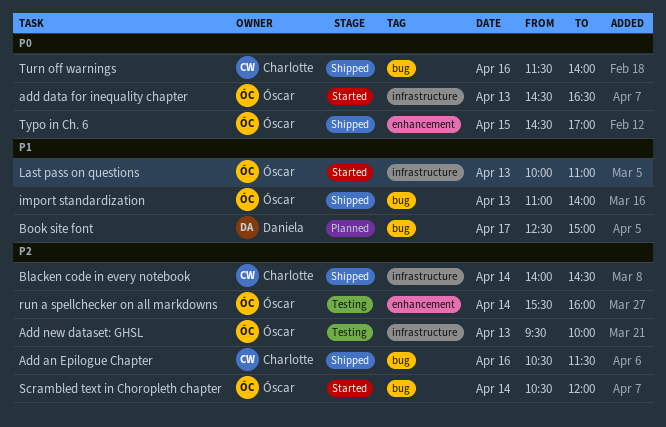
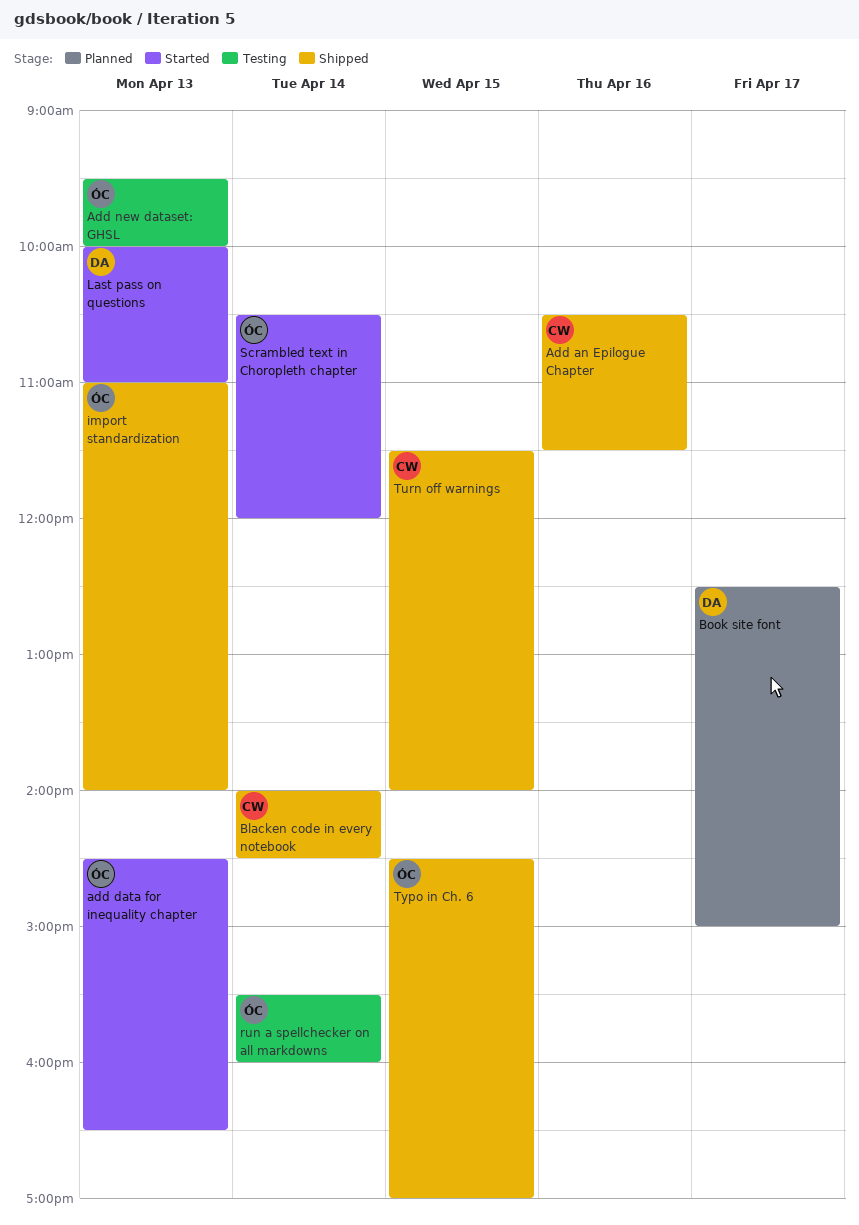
Last pass on questions, owner: Óscar -> Daniela
Turn off warnings, day: Apr 16 -> Apr 15

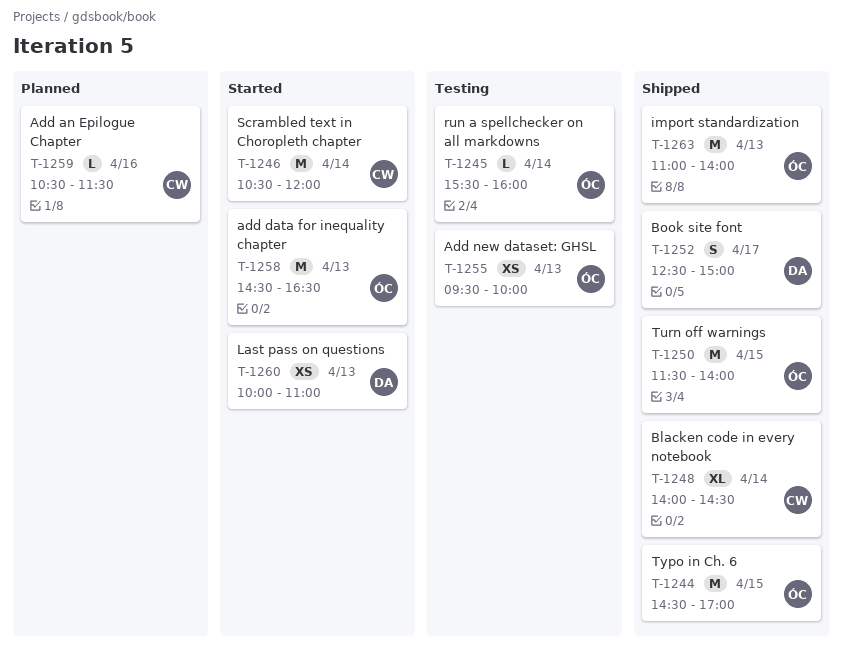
Add an Epilogue Chapter, status: Shipped -> Planned
Book site font, status: Planned -> Shipped
Scrambled text in Choropleth chapter, owner: ÓC -> CW
Turn off warnings, owner: CW -> ÓC

